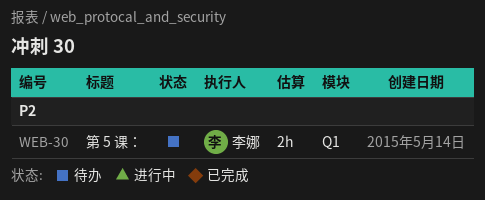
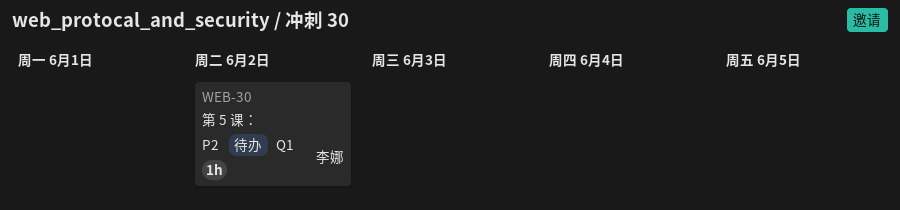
WEB-30, estimate: 2h -> 1h

